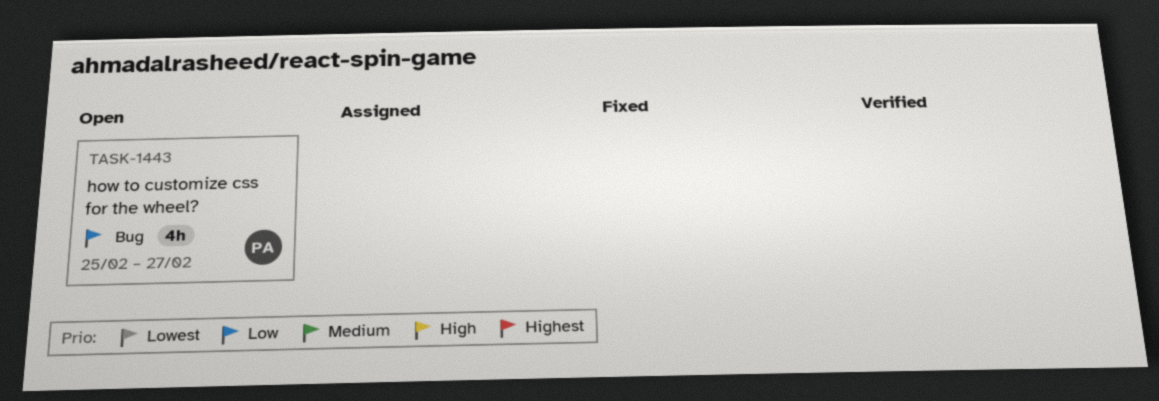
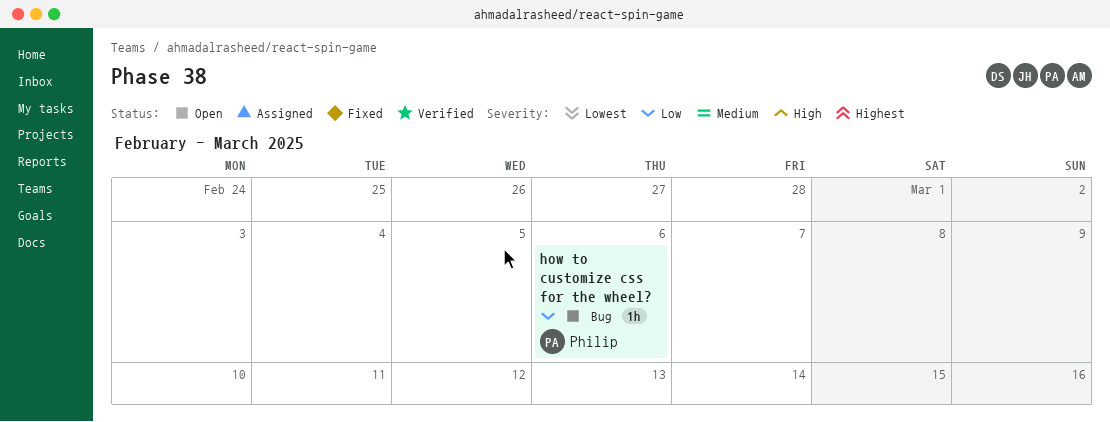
how to customize css for the wheel?, estimate: 4h -> 1h
how to customize css for the wheel?, due: Feb 27 -> Mar 6

